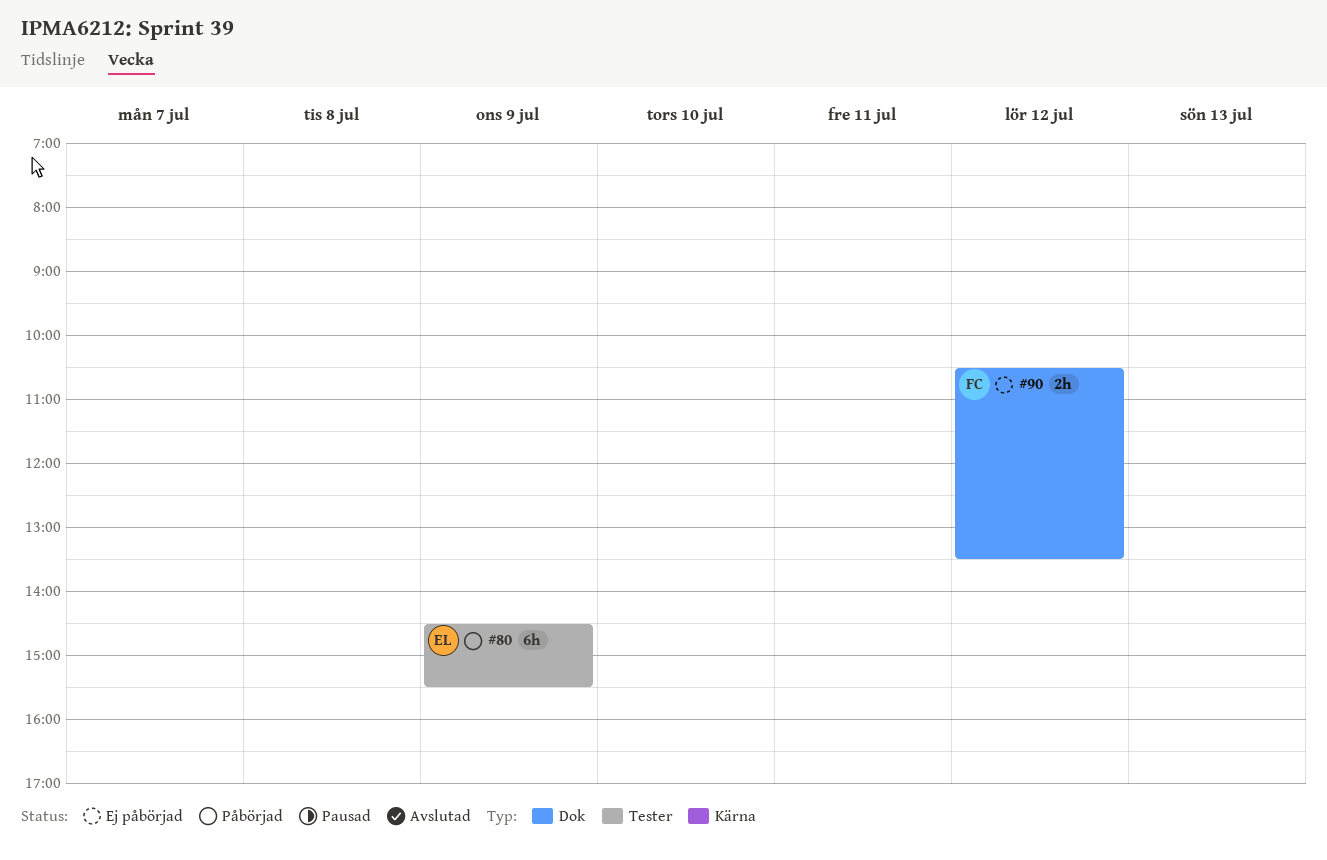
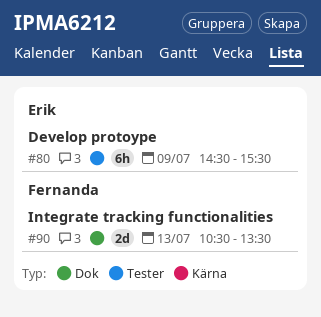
#90, estimate: 2h -> 2d
#90, day: Jul 12 -> Jul 13

